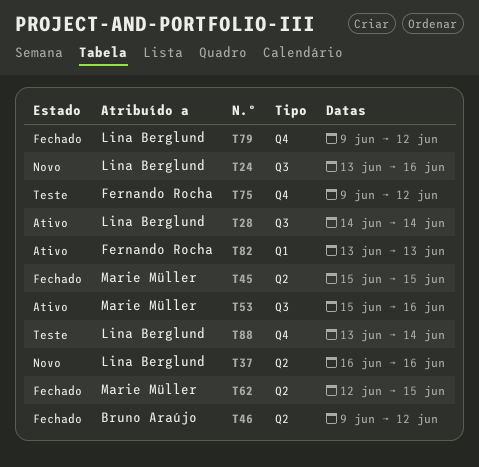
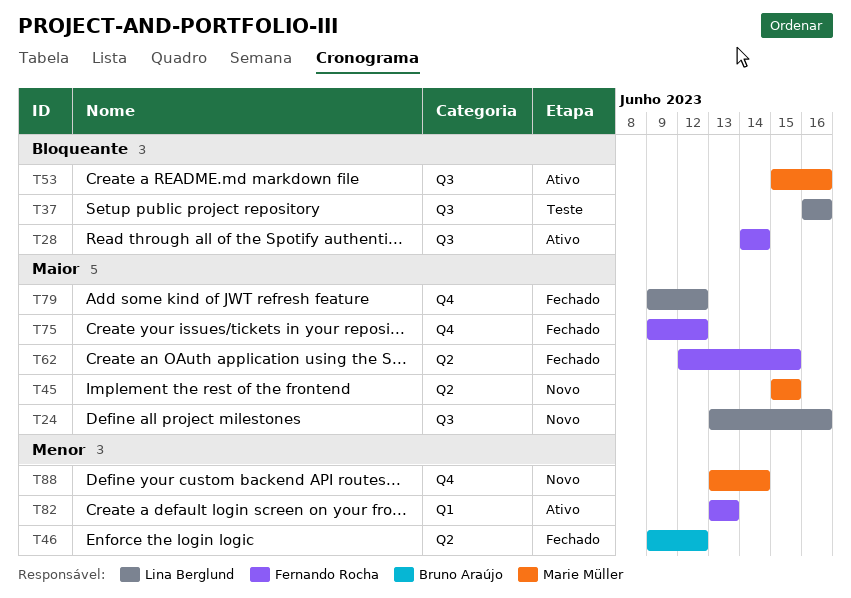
T28, owner: Lina Berglund -> Fernando Rocha
T37, status: Novo -> Teste
T37, label: Q2 -> Q3
T45, status: Fechado -> Novo
T62, owner: Marie Müller -> Fernando Rocha
T75, status: Teste -> Fechado
T88, status: Teste -> Novo
T88, owner: Lina Berglund -> Marie Müller

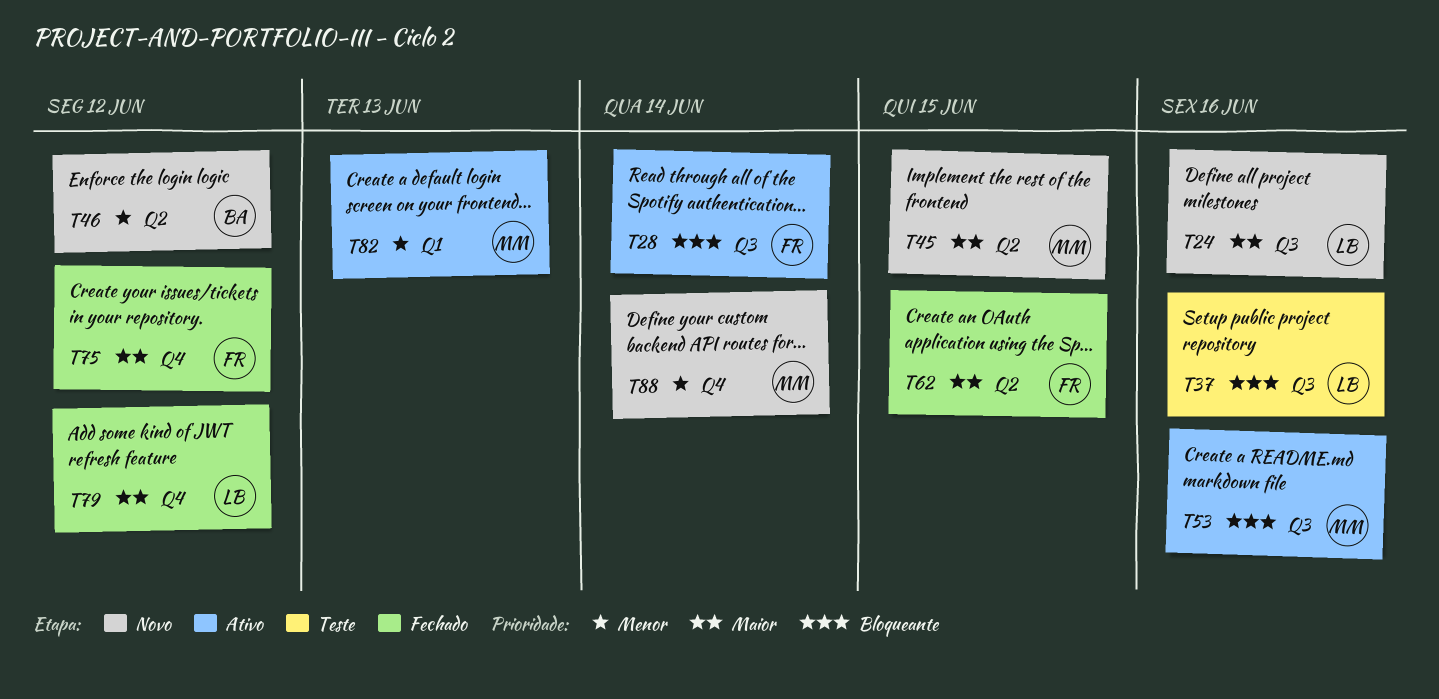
T46, status: Fechado -> Novo
T82, owner: Fernando Rocha -> Marie Müller

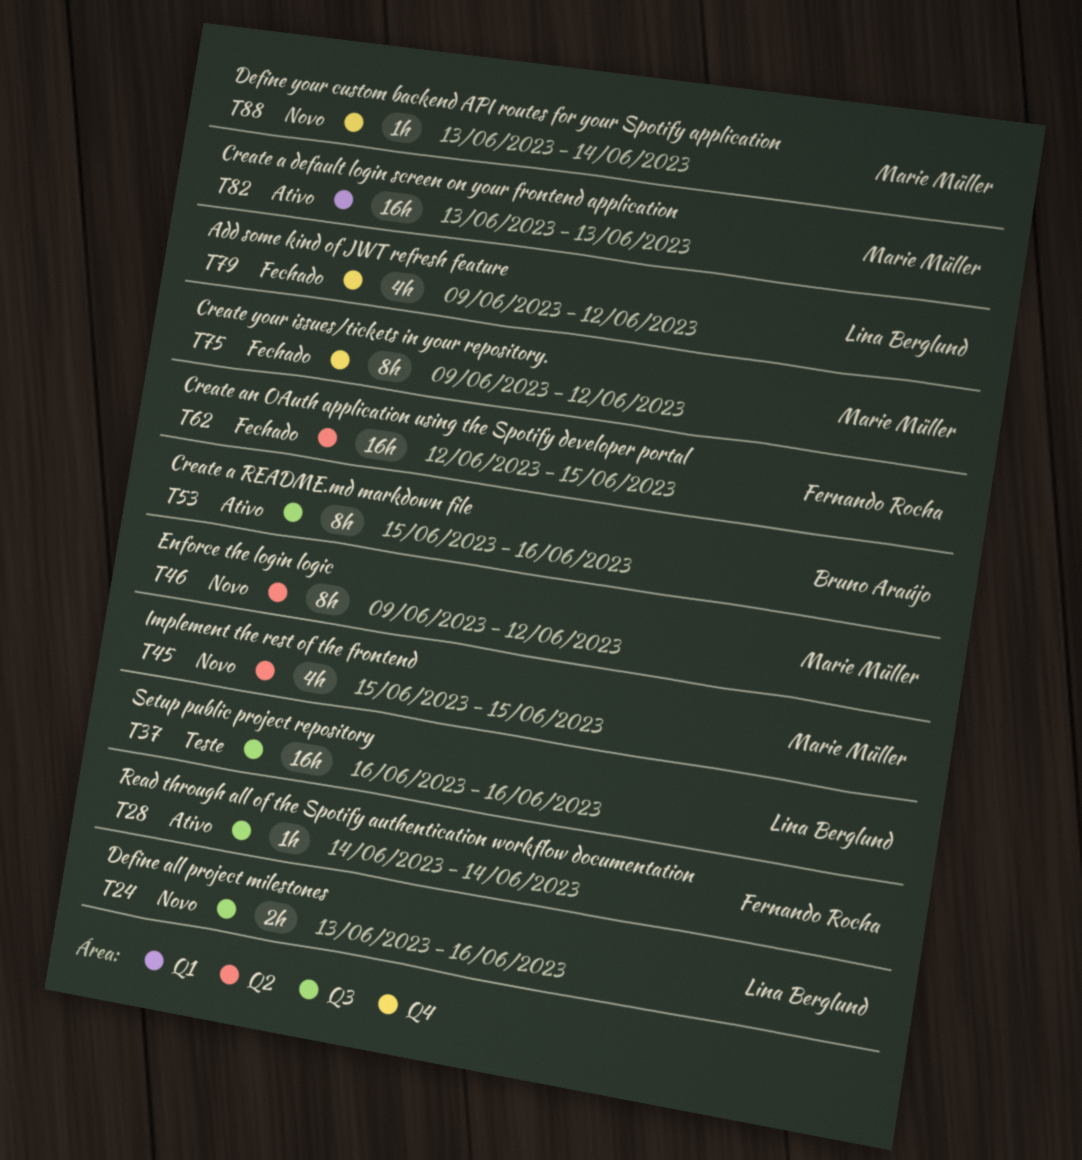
T46, owner: Bruno Araújo -> Marie Müller
T53, owner: Marie Müller -> Bruno Araújo
T75, owner: Fernando Rocha -> Marie Müller

